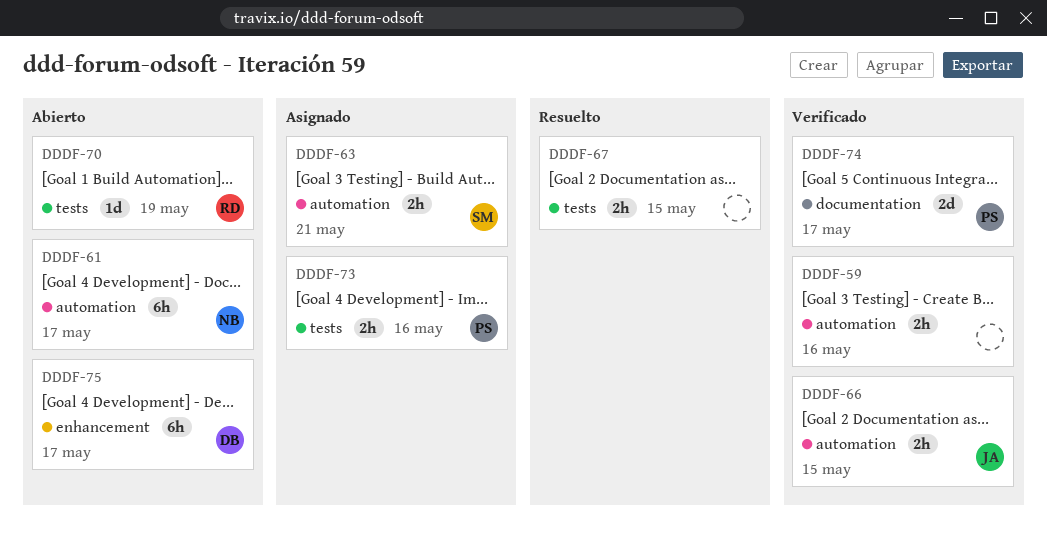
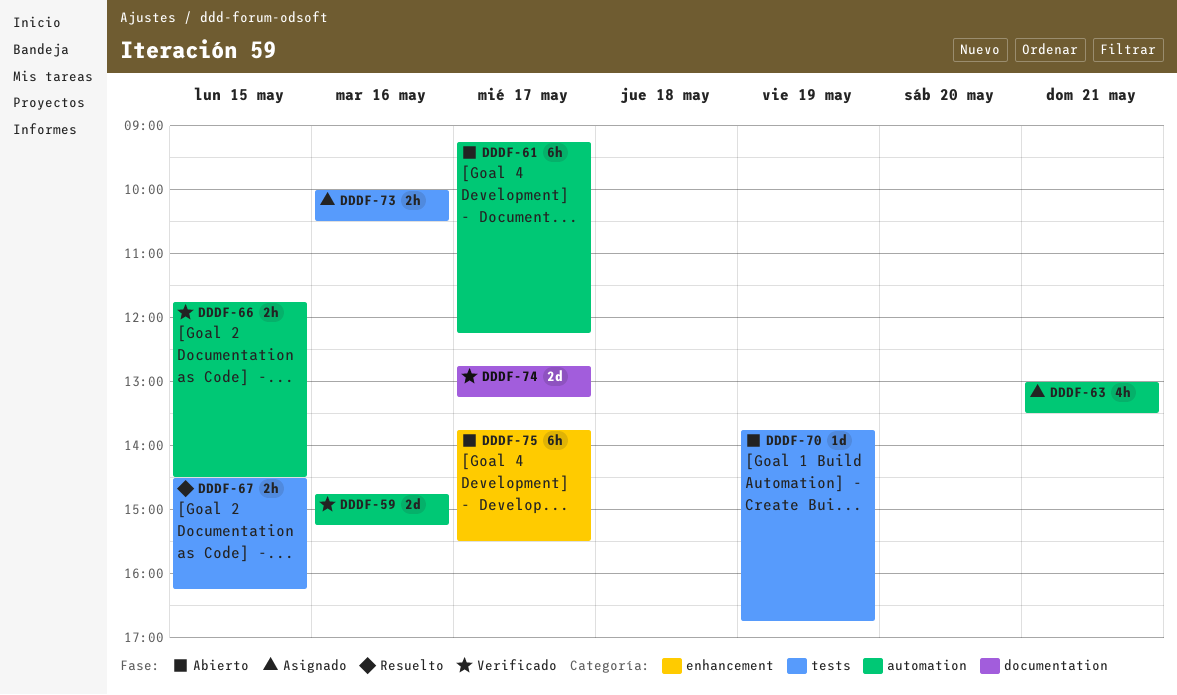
DDDF-59, estimate: 2h -> 2d
DDDF-63, estimate: 2h -> 4h

